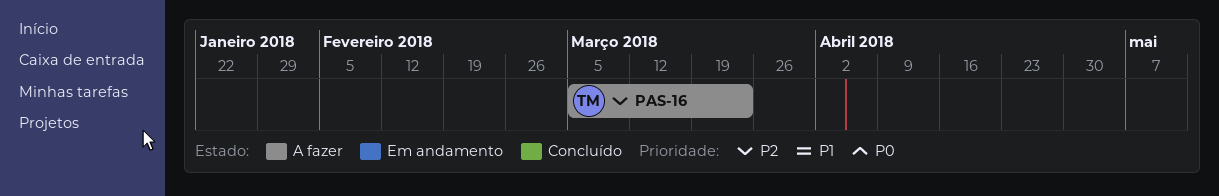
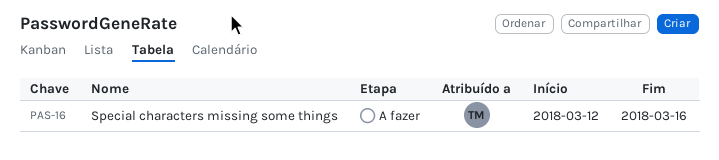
PAS-16, start: Mar 5 -> Mar 12
PAS-16, due: Mar 23 -> Mar 16

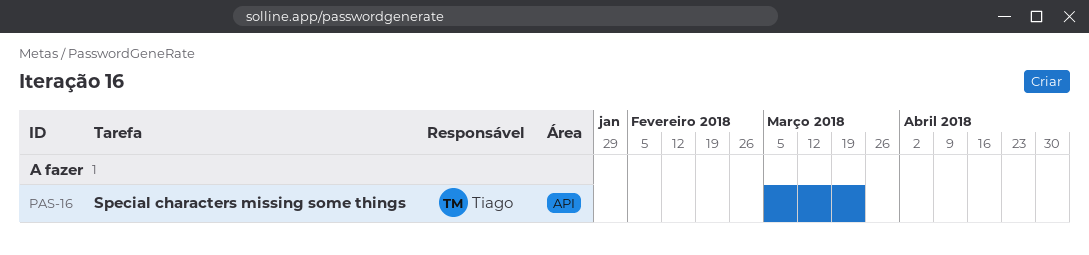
PAS-16, start: Mar 12 -> Mar 5
PAS-16, due: Mar 16 -> Mar 23

